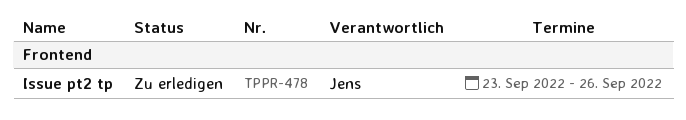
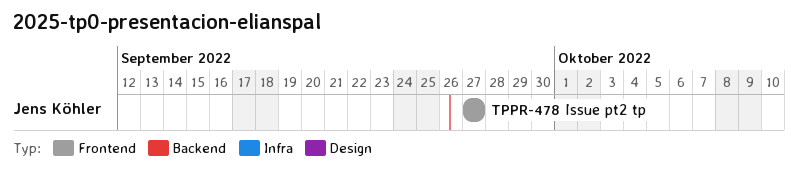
TPPR-478, start: Sep 23 -> Sep 27
TPPR-478, due: Sep 26 -> Sep 27

